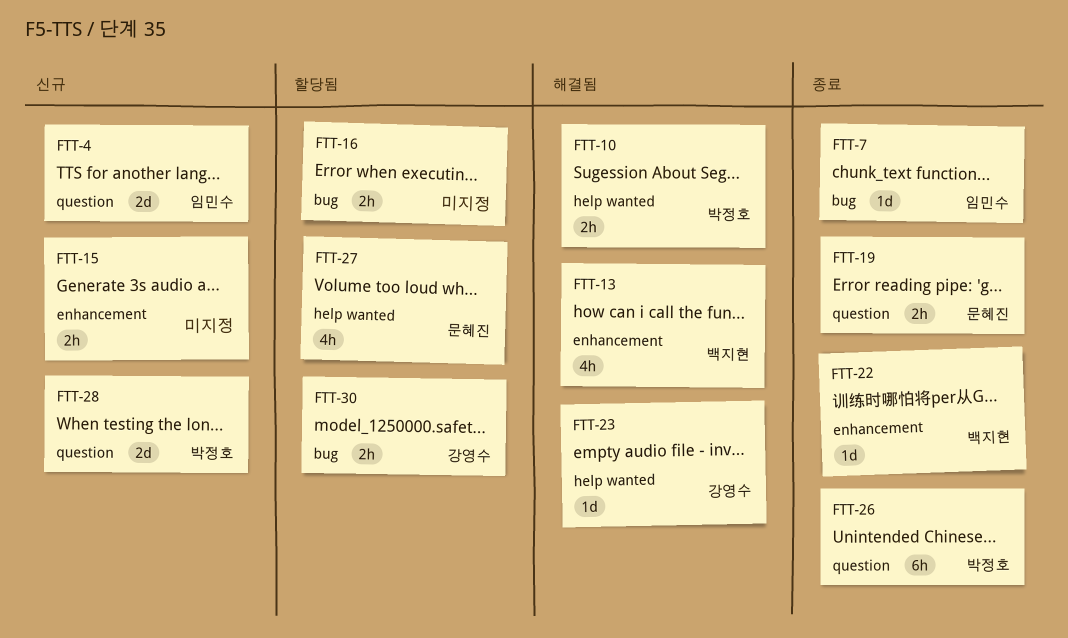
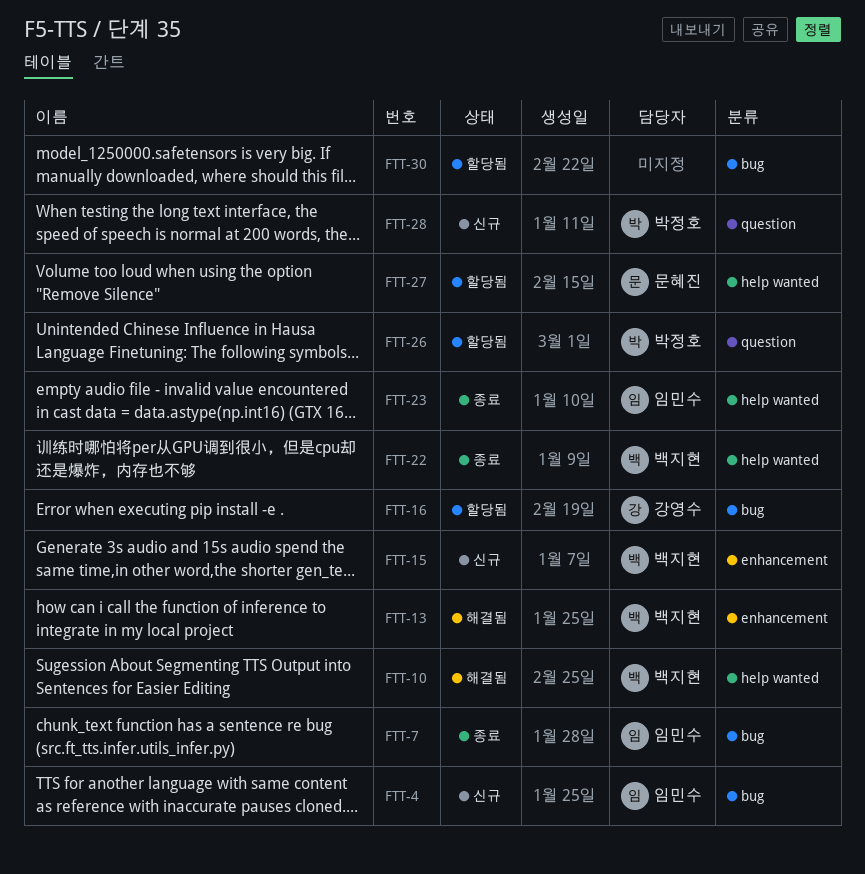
FTT-4, label: question -> bug
FTT-10, owner: 박정호 -> 백지현
FTT-15, owner: none -> 백지현
FTT-16, owner: none -> 강영수
FTT-19: present -> none
FTT-22, label: enhancement -> help wanted
FTT-23, status: 해결됨 -> 종료
FTT-23, owner: 강영수 -> 임민수
FTT-26, status: 종료 -> 할당됨
FTT-30, owner: 강영수 -> none

